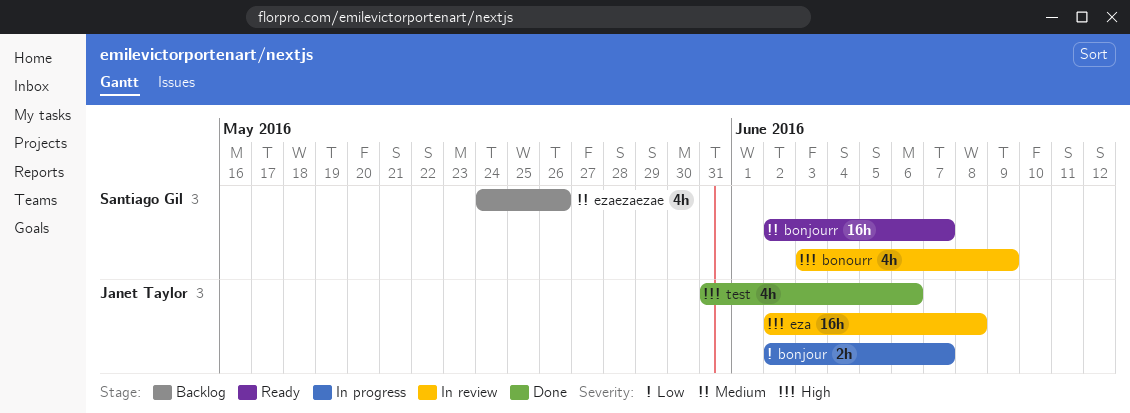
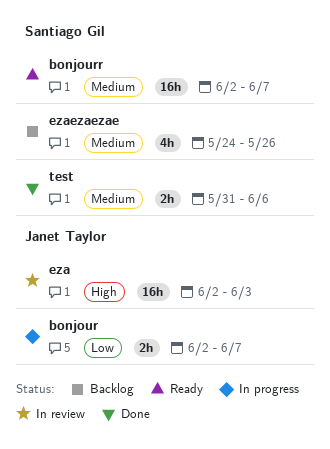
bonourr: present -> none
eza, due: Jun 8 -> Jun 3
test, owner: Janet Taylor -> Santiago Gil
test, priority: High -> Medium
test, estimate: 4h -> 2h

